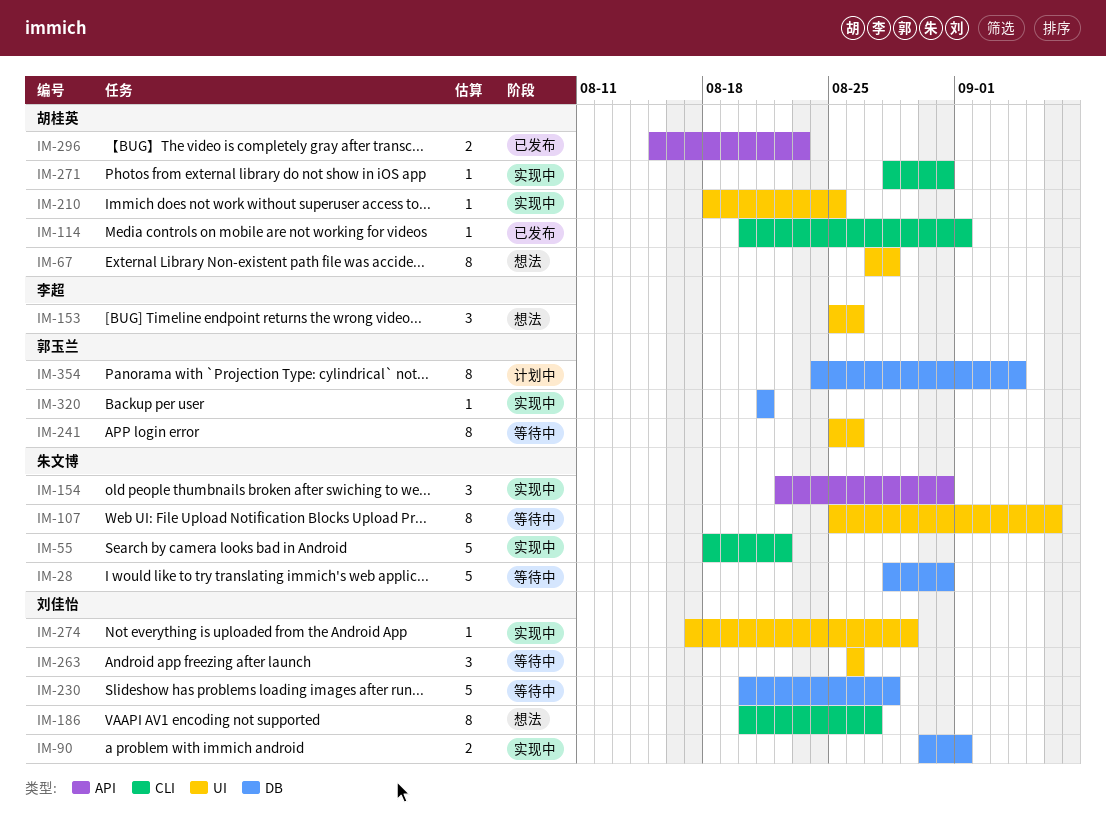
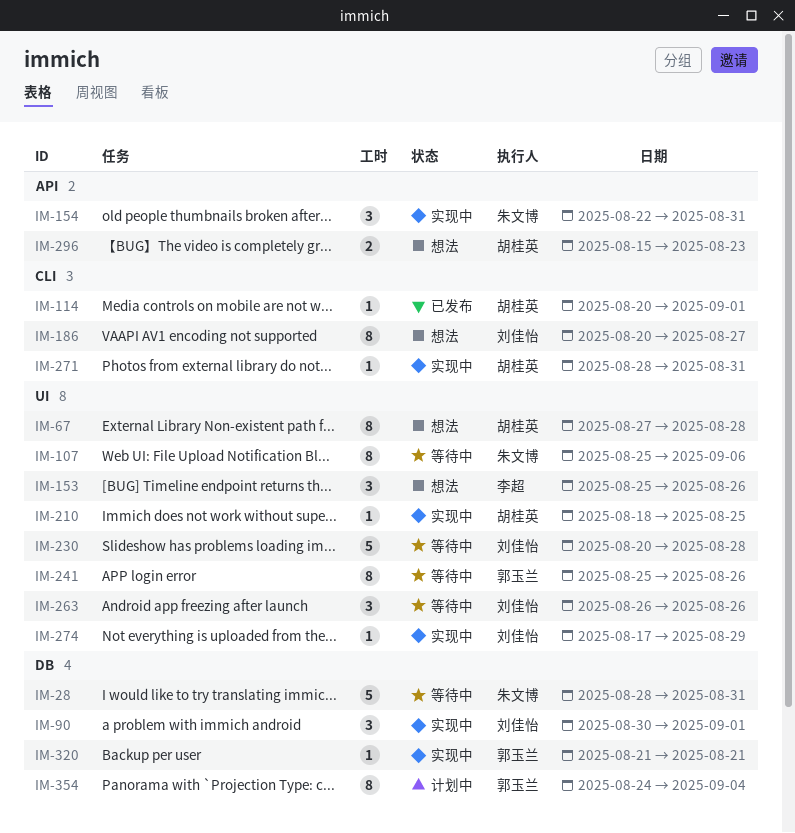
IM-55: present -> none
IM-90, estimate: 2 -> 3
IM-230, label: DB -> UI
IM-296, status: 已发布 -> 想法

